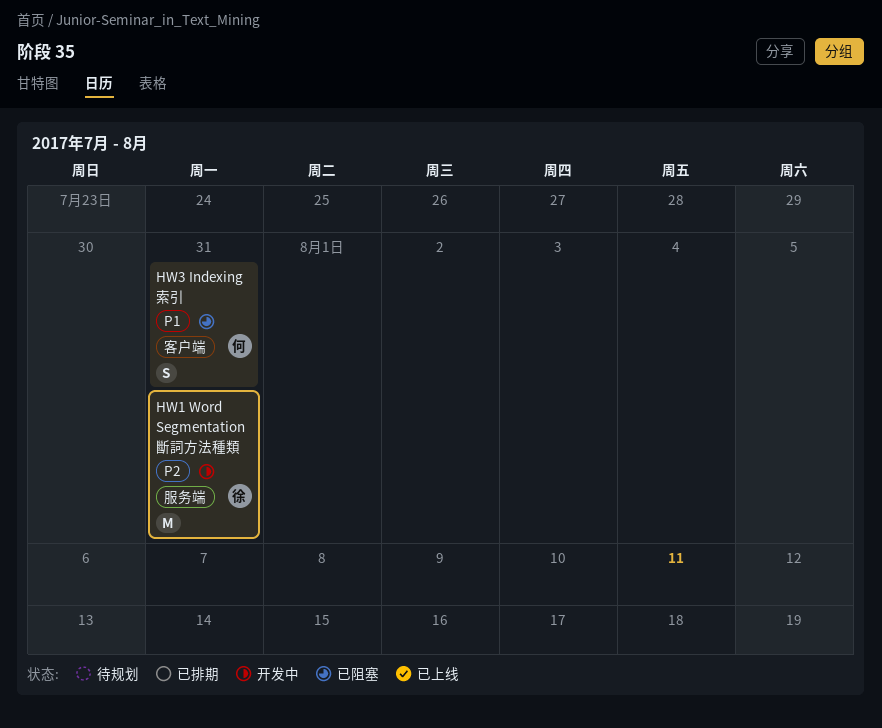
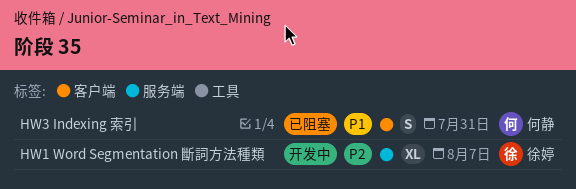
HW1 Word Segmentation 斷詞方法種類, estimate: M -> XL
HW1 Word Segmentation 斷詞方法種類, due: Jul 31 -> Aug 7

